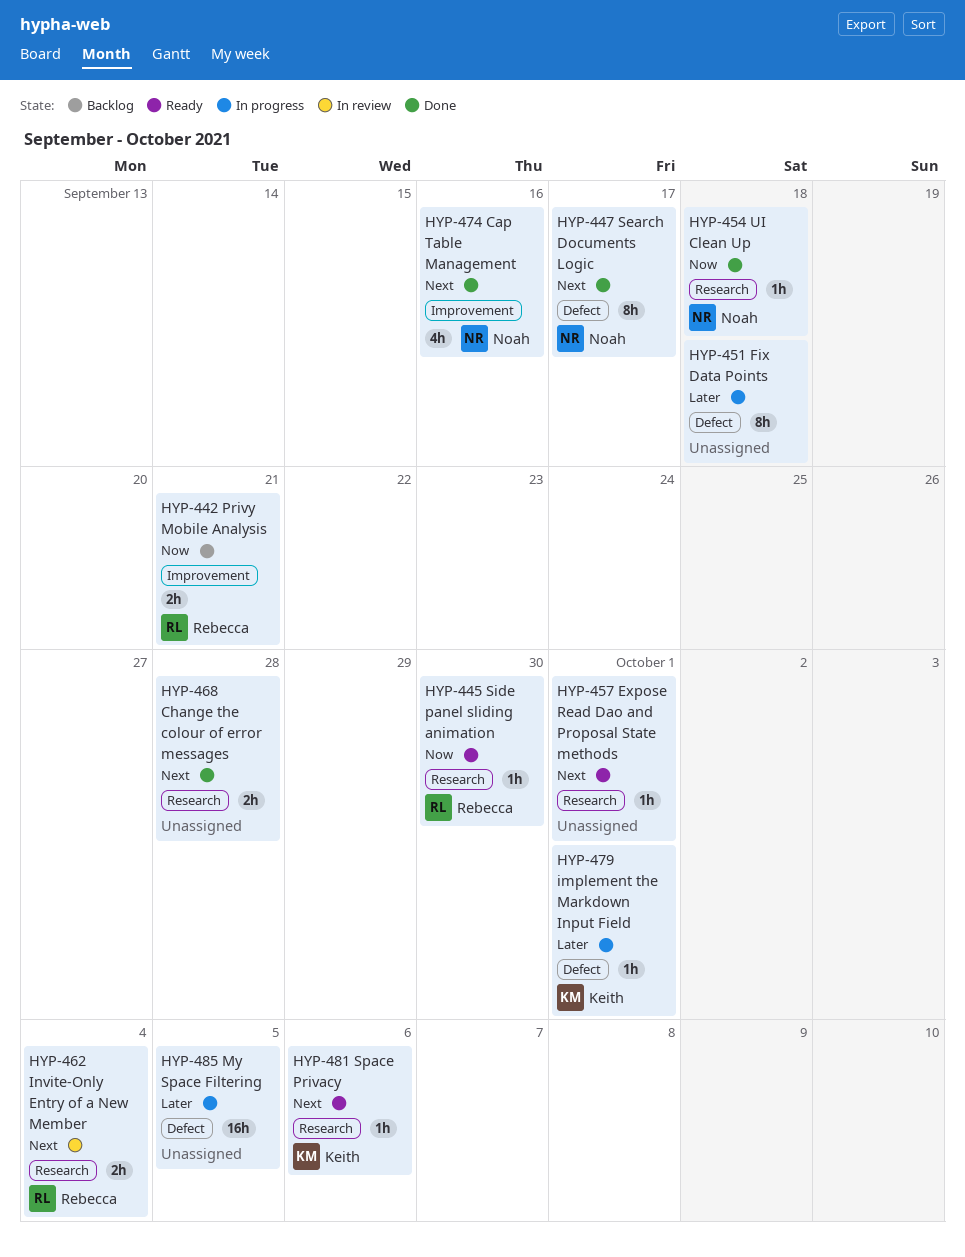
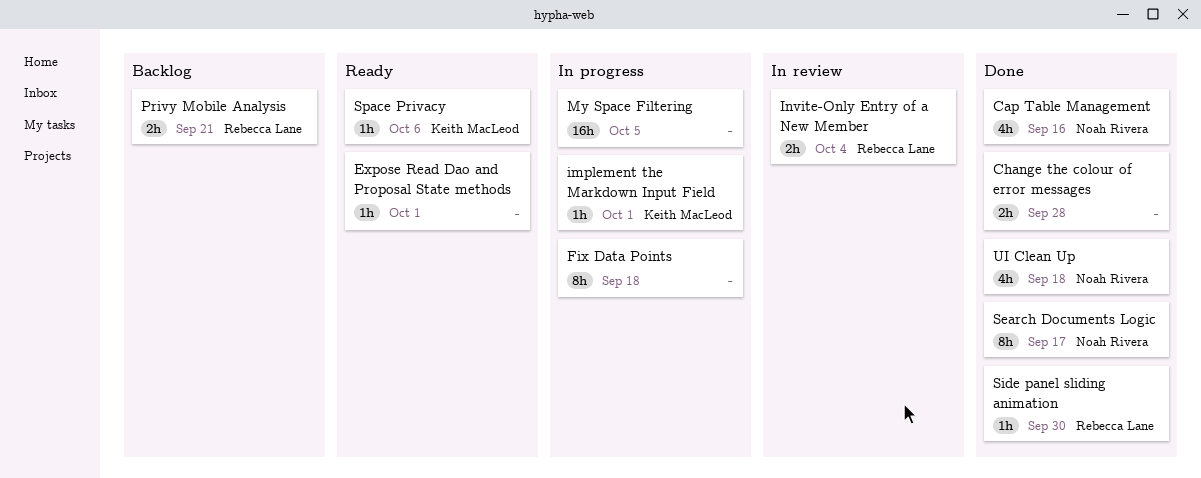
Side panel sliding animation, status: Ready -> Done
UI Clean Up, estimate: 1h -> 4h

